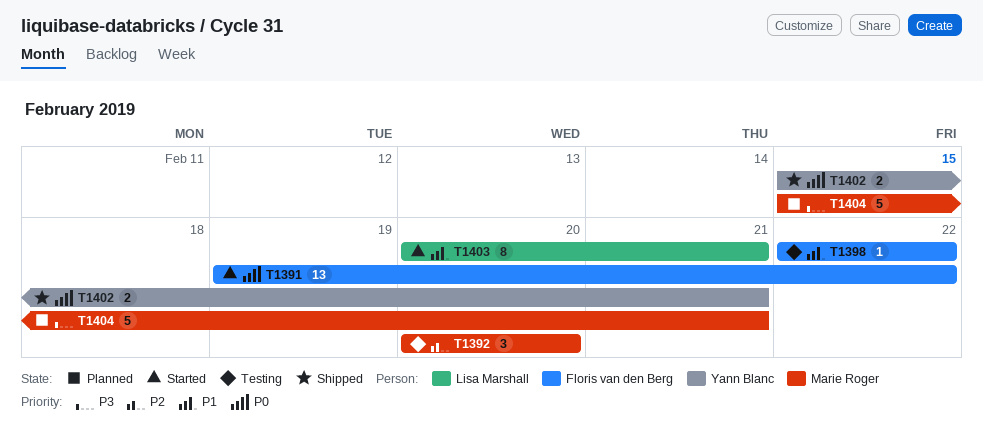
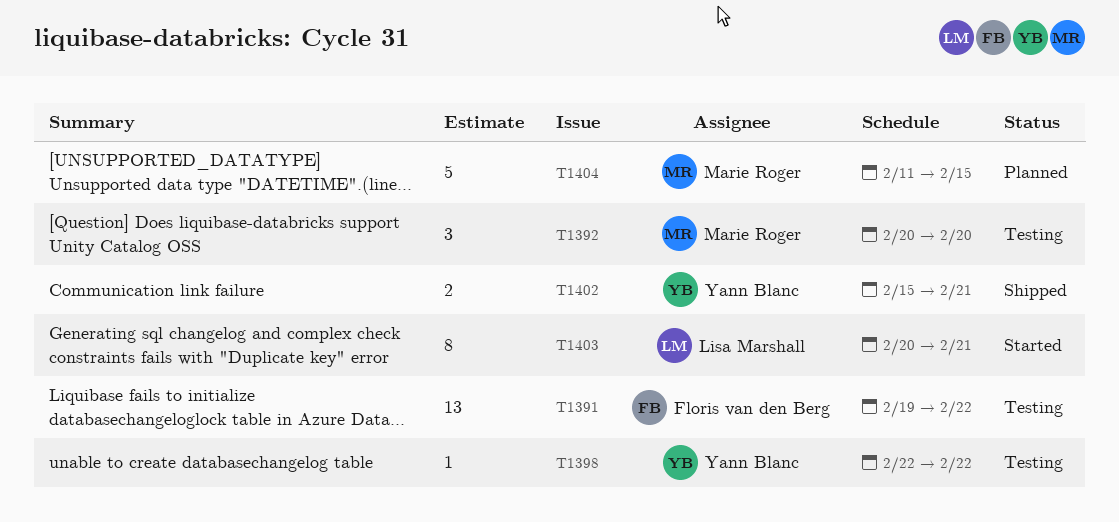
T1391, status: Started -> Testing
T1398, owner: Floris van den Berg -> Yann Blanc
T1404, start: Feb 15 -> Feb 11
T1404, due: Feb 21 -> Feb 15

